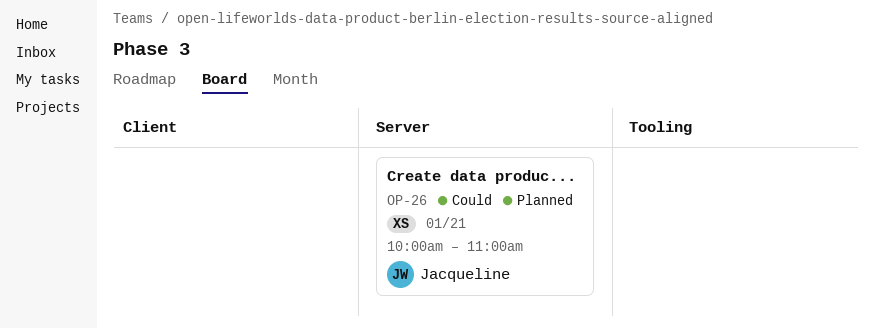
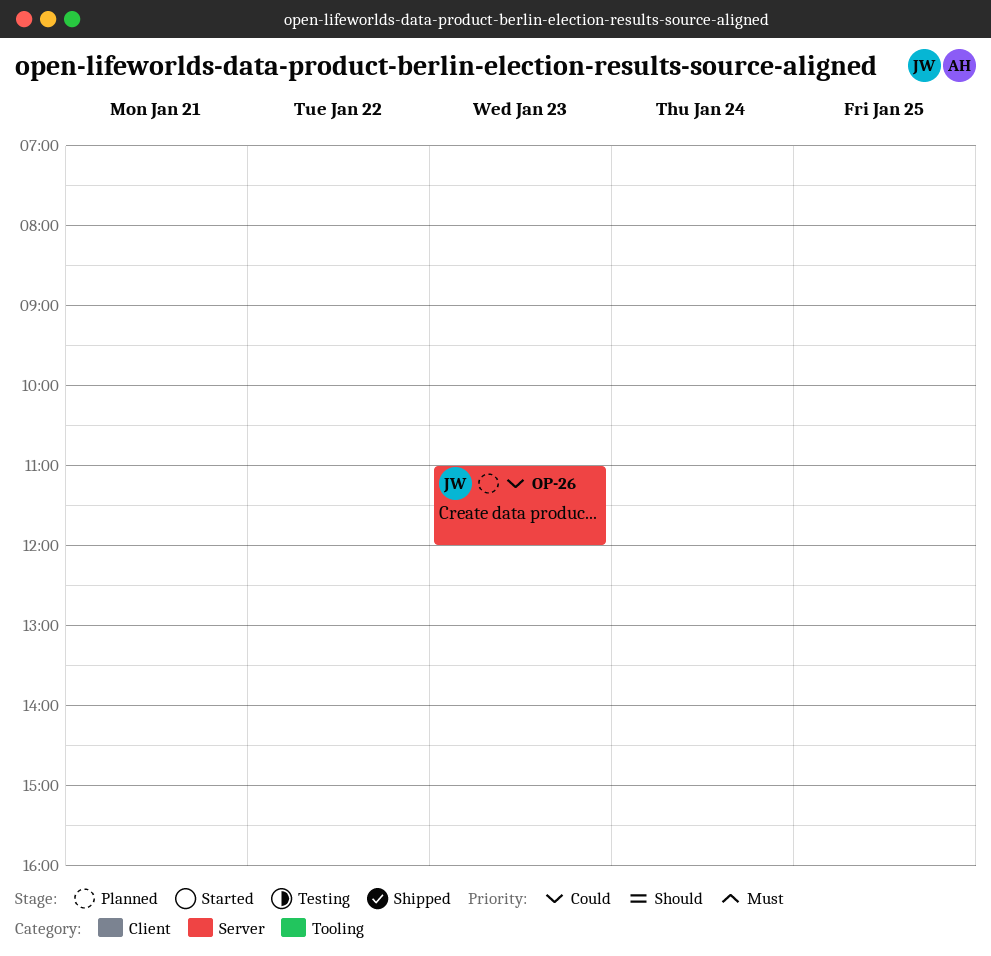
OP-26, day: Jan 21 -> Jan 23
OP-26, begins: 10:00 -> 11:00
OP-26, ends: 11:00 -> 12:00

